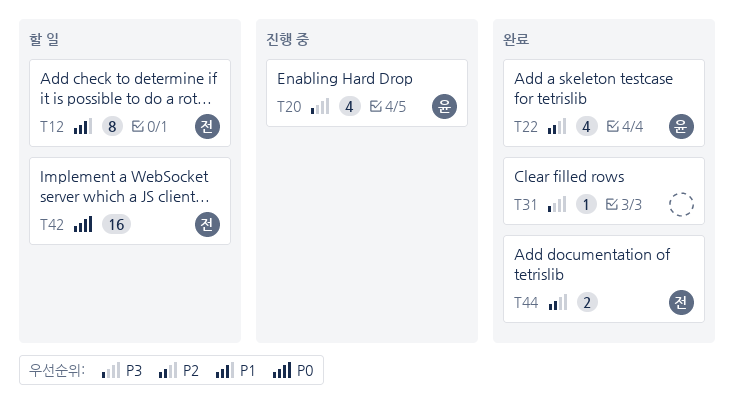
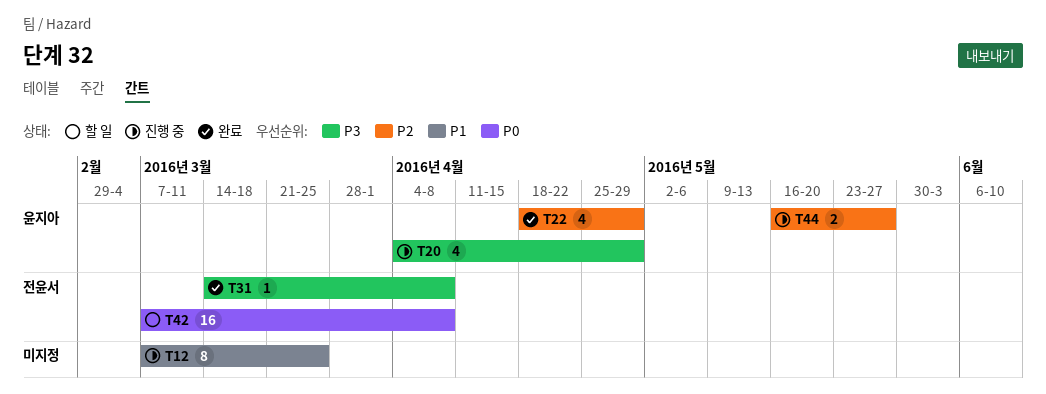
T12, status: 할 일 -> 진행 중
T12, owner: 전윤서 -> none
T31, owner: none -> 전윤서
T44, status: 완료 -> 진행 중
T44, owner: 전윤서 -> 윤지아

